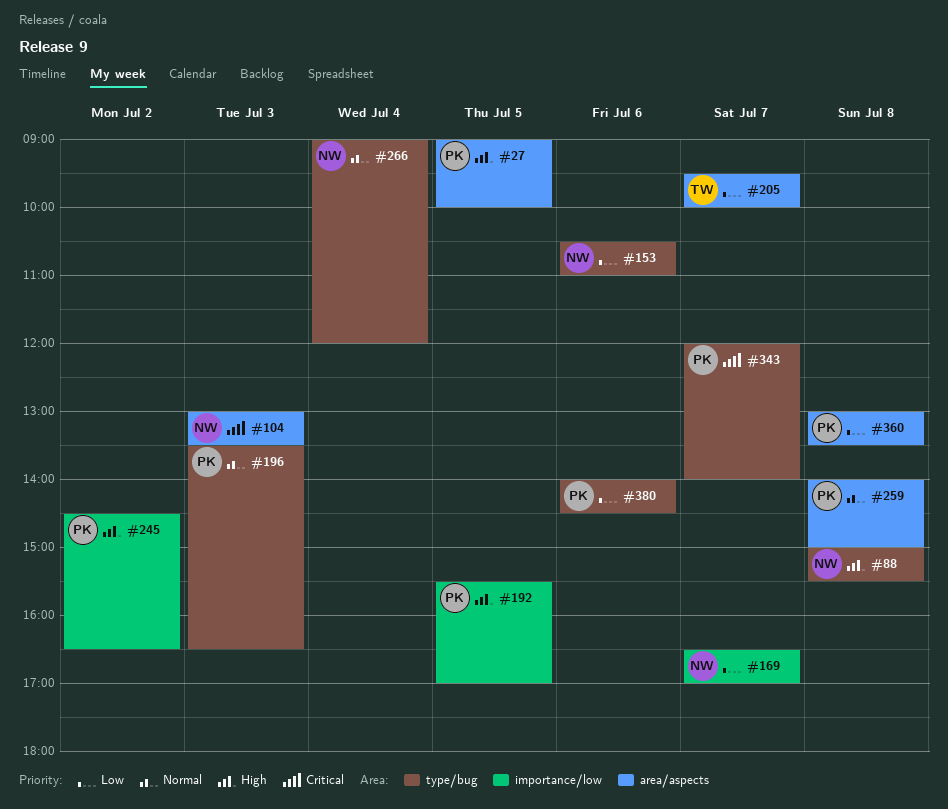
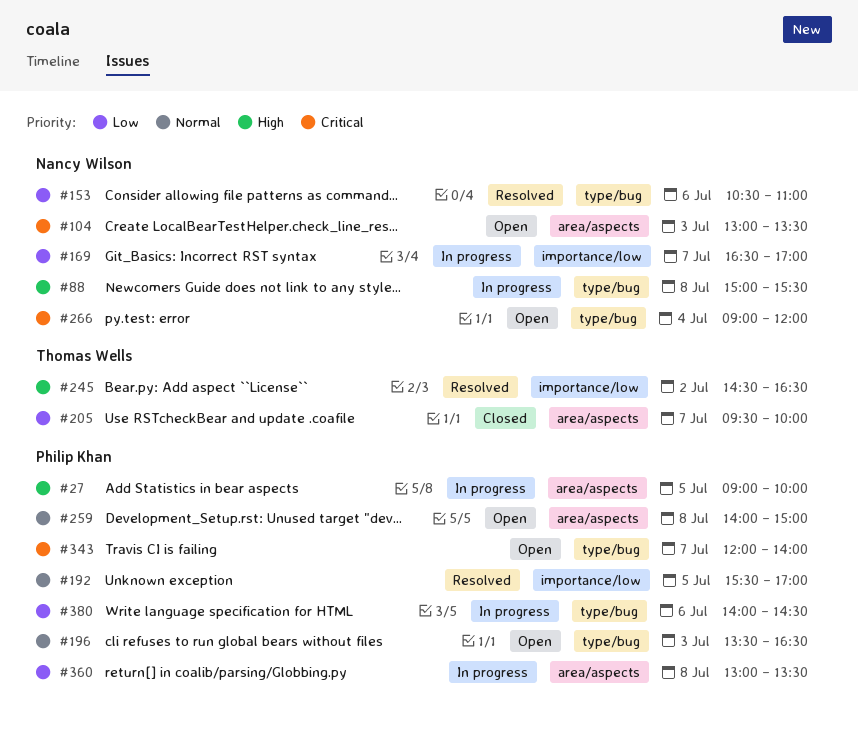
#192, priority: High -> Normal
#245, owner: Philip Khan -> Thomas Wells
#266, priority: Normal -> Critical

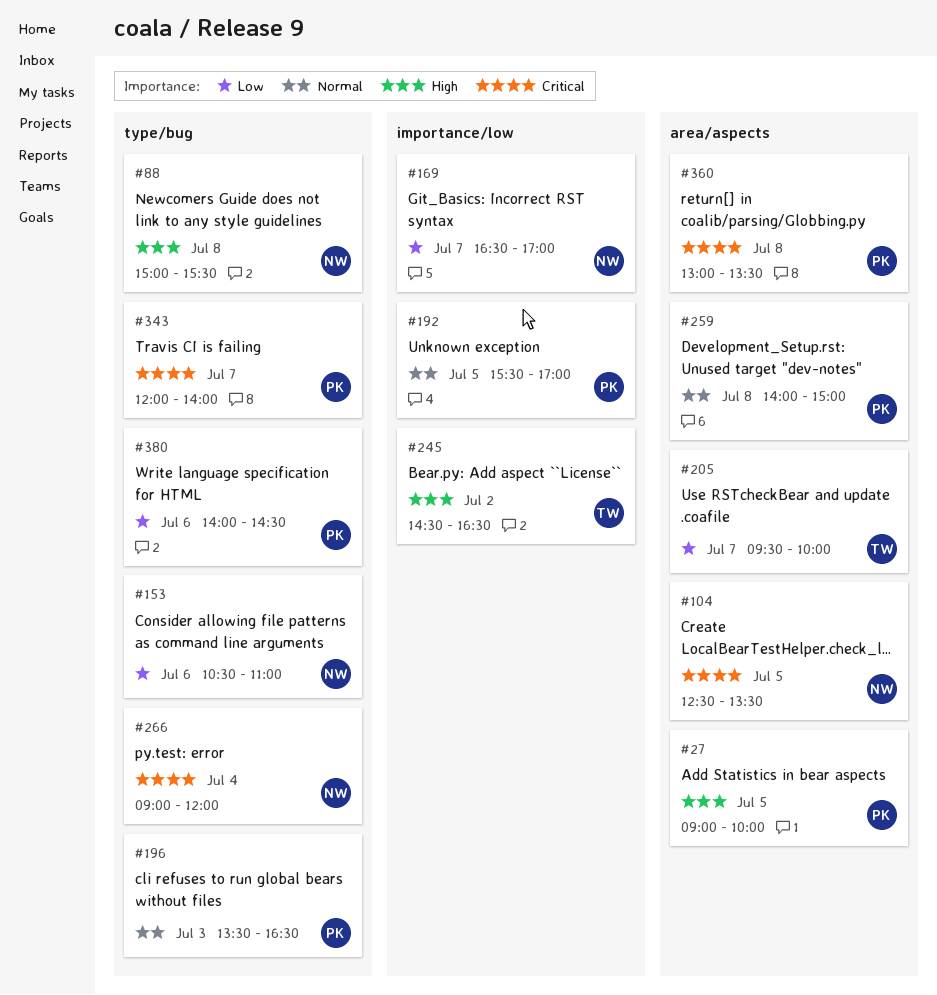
#104, day: Jul 3 -> Jul 5
#104, begins: 13:00 -> 12:30
#360, priority: Low -> Critical

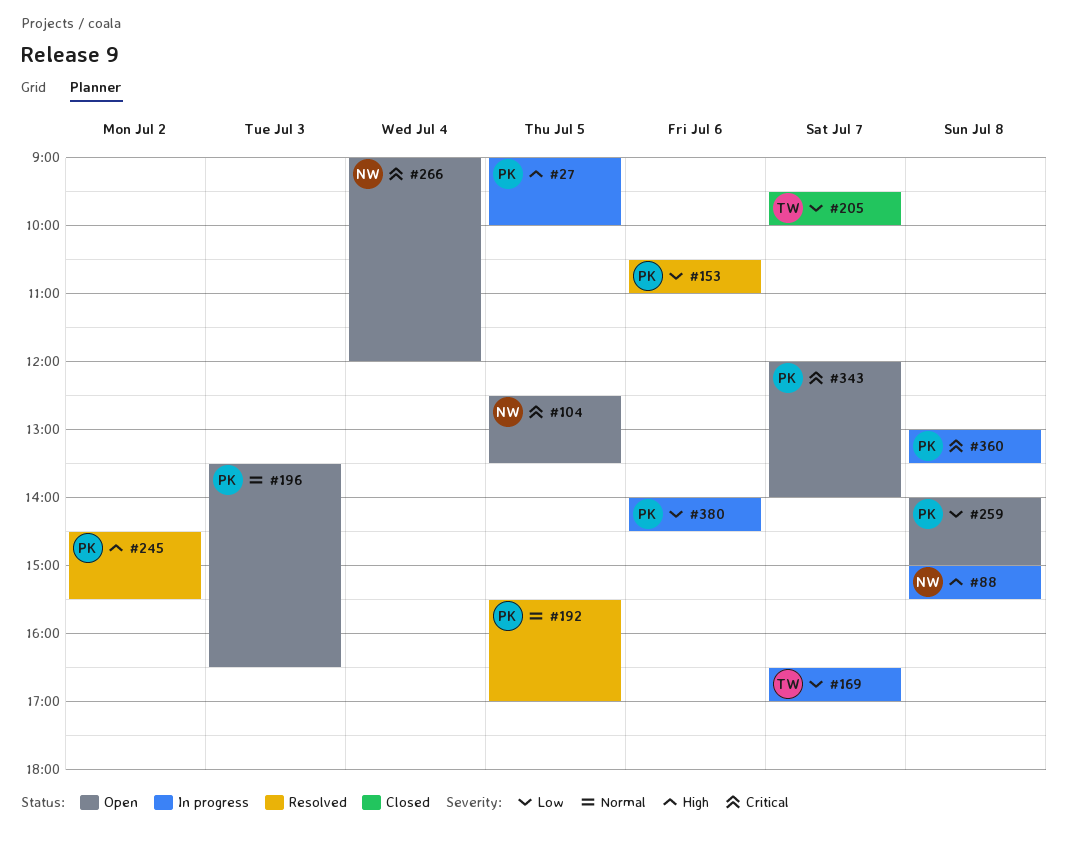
#153, owner: NW -> PK
#169, owner: NW -> TW
#245, owner: TW -> PK
#245, ends: 16:30 -> 15:30
#259, priority: Normal -> Low

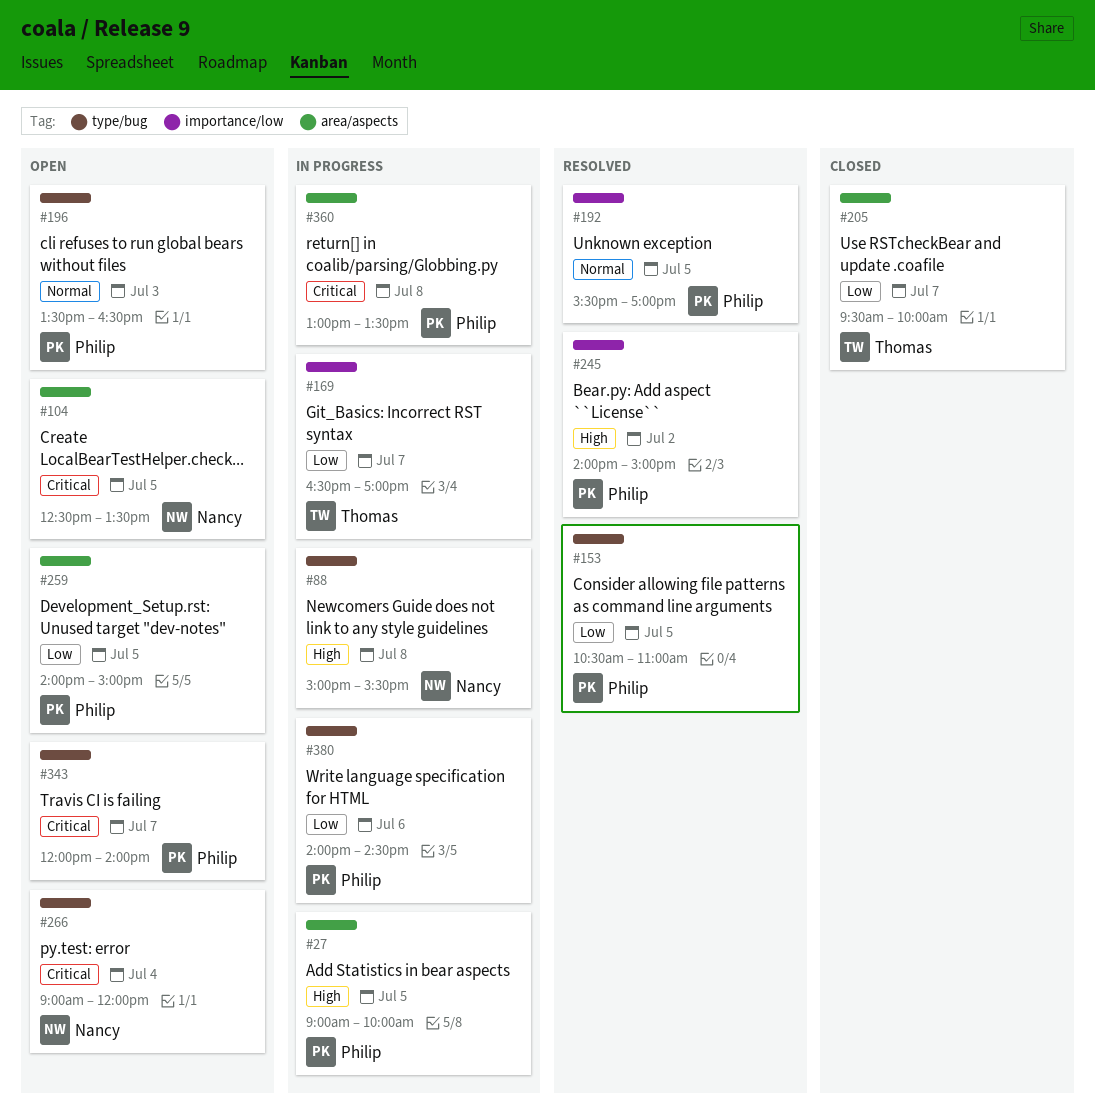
#153, day: Jul 6 -> Jul 5
#245, begins: 14:30 -> 14:00
#245, ends: 15:30 -> 15:00
#259, day: Jul 8 -> Jul 5

